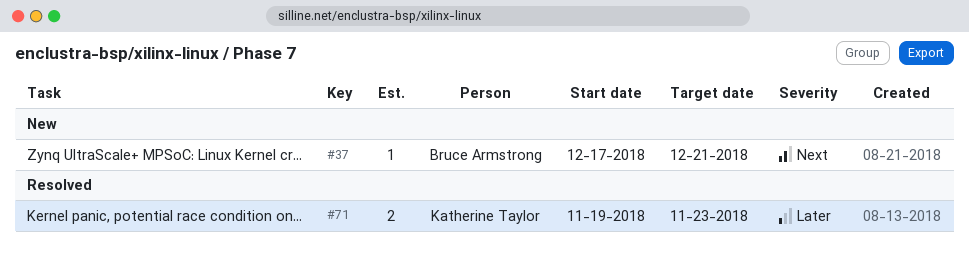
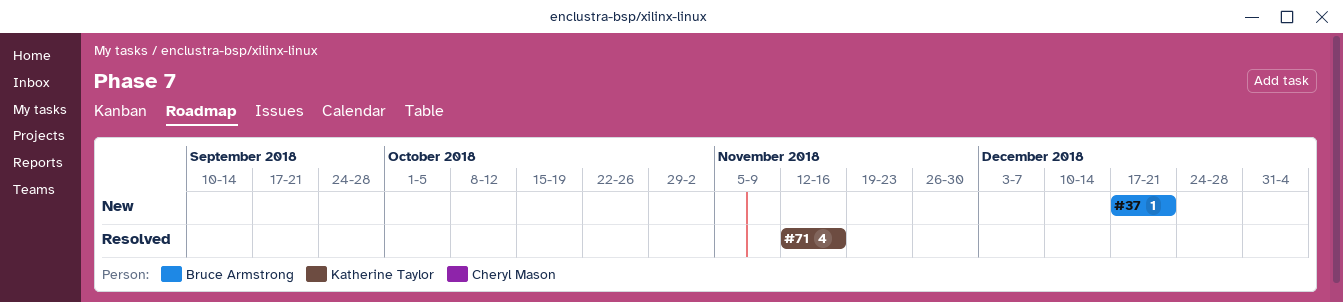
#71, estimate: 2 -> 4
#71, start: Nov 19 -> Nov 12
#71, due: Nov 23 -> Nov 16

